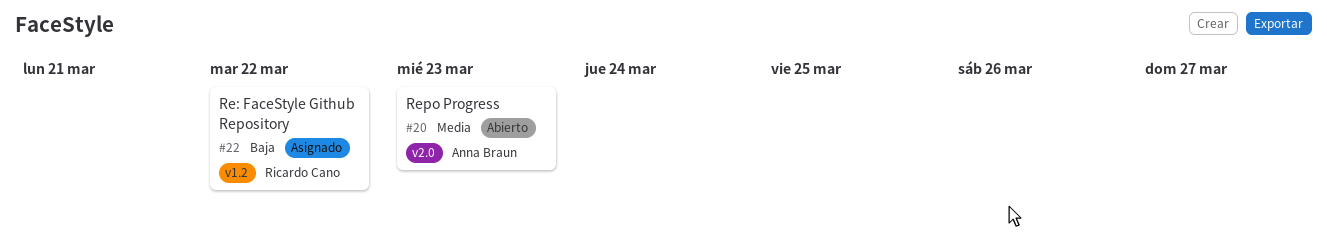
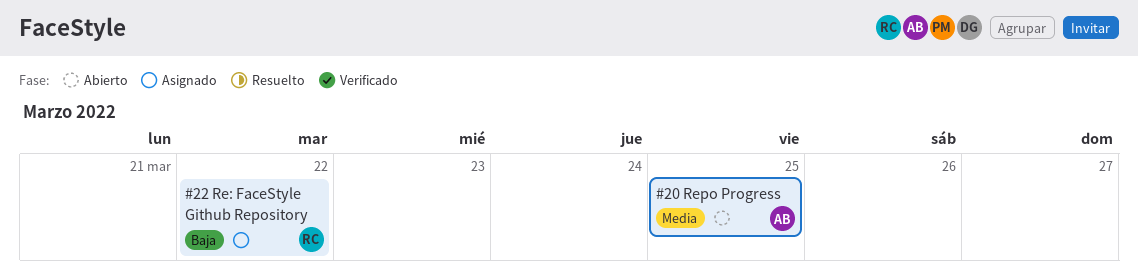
#20, due: Mar 23 -> Mar 25

